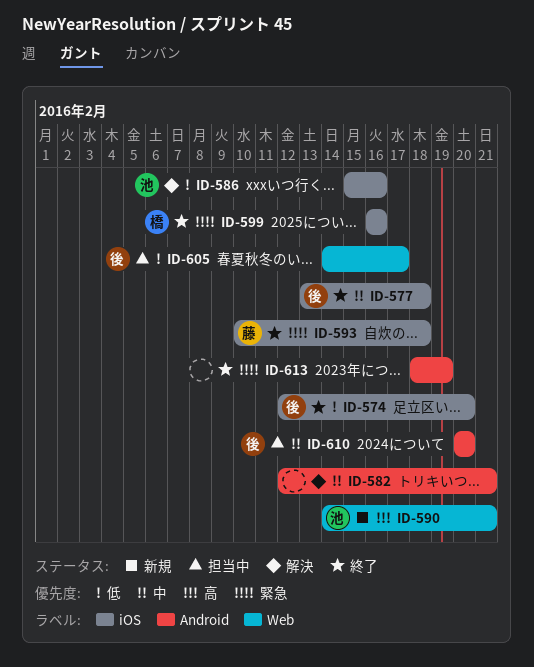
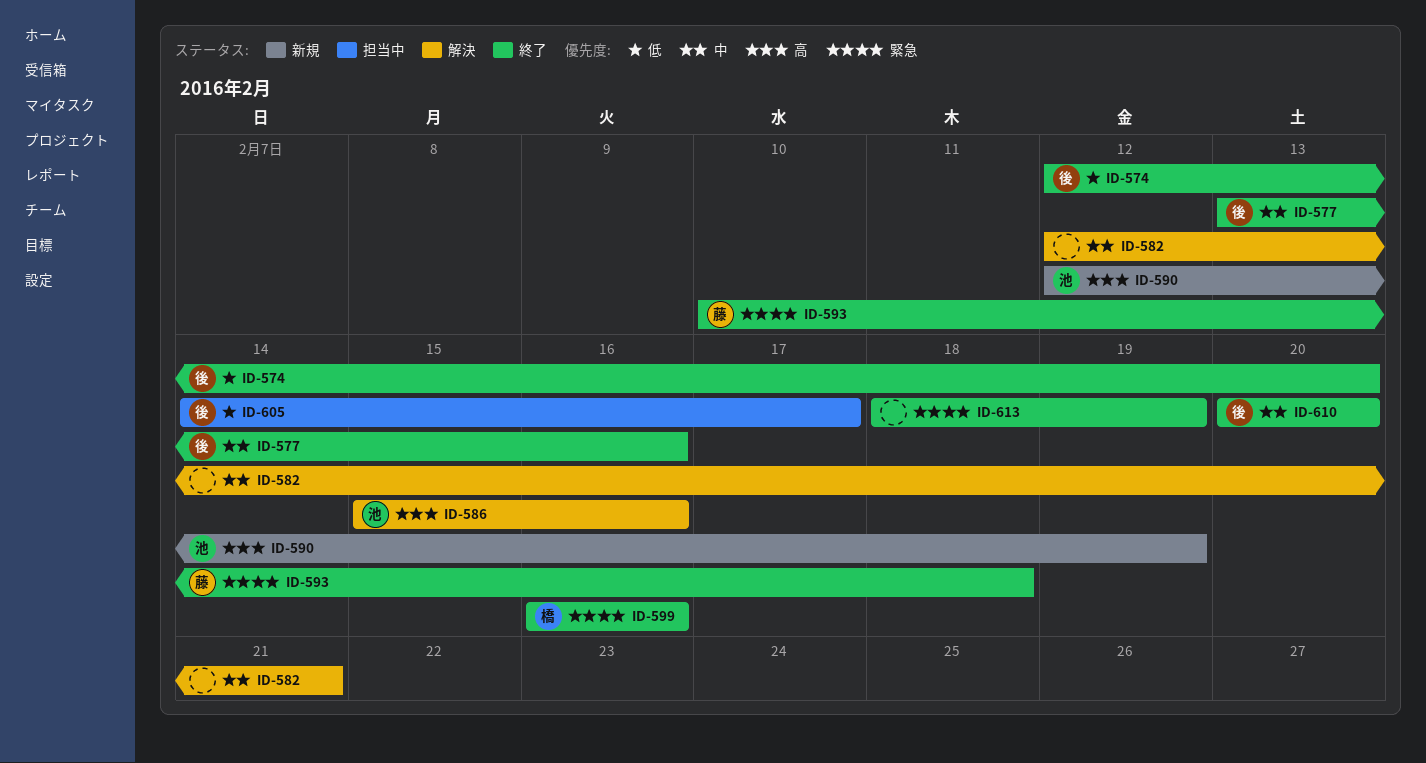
ID-577, due: Feb 18 -> Feb 16
ID-586, priority: 低 -> 高
ID-590, start: Feb 14 -> Feb 12
ID-590, due: Feb 21 -> Feb 19
ID-610, status: 担当中 -> 終了

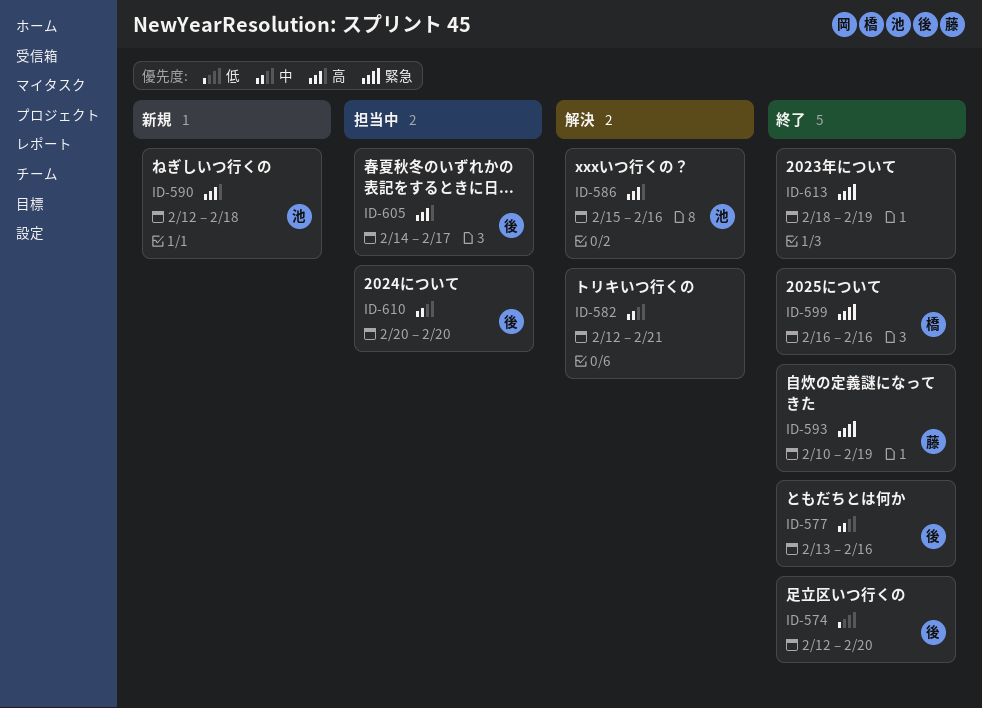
ID-590, due: Feb 19 -> Feb 18
ID-593, due: Feb 18 -> Feb 19
ID-605, priority: 低 -> 高
ID-610, status: 終了 -> 担当中

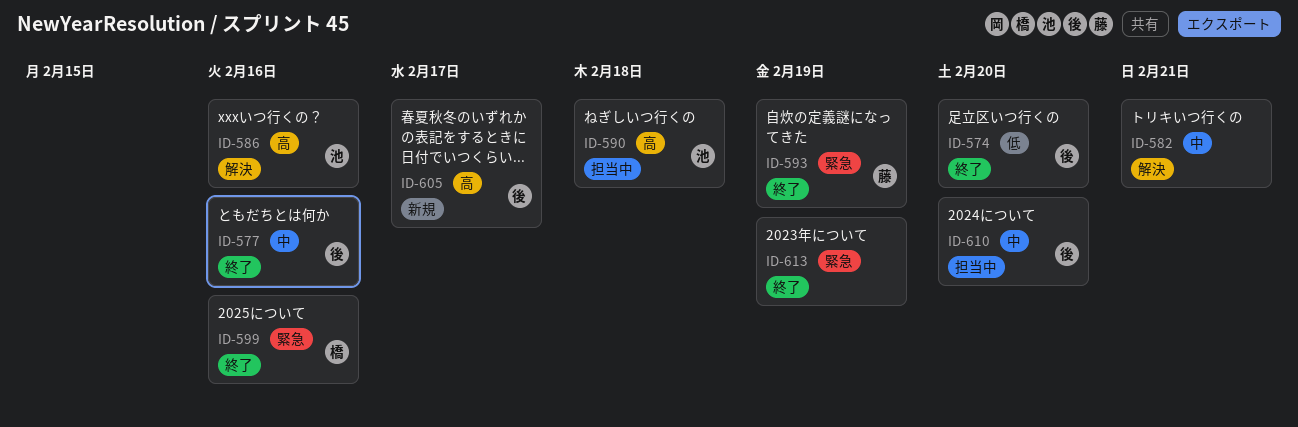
ID-590, status: 新規 -> 担当中
ID-605, status: 担当中 -> 新規

